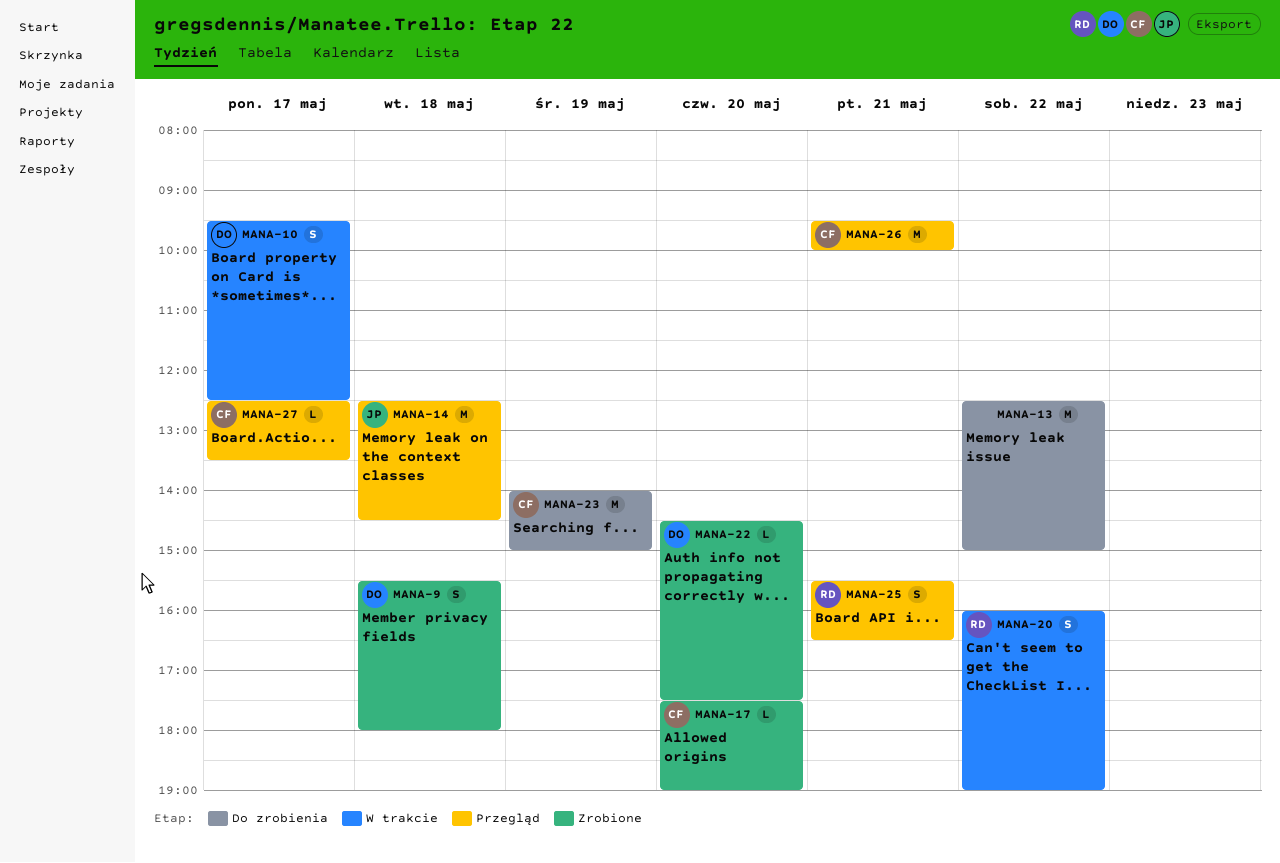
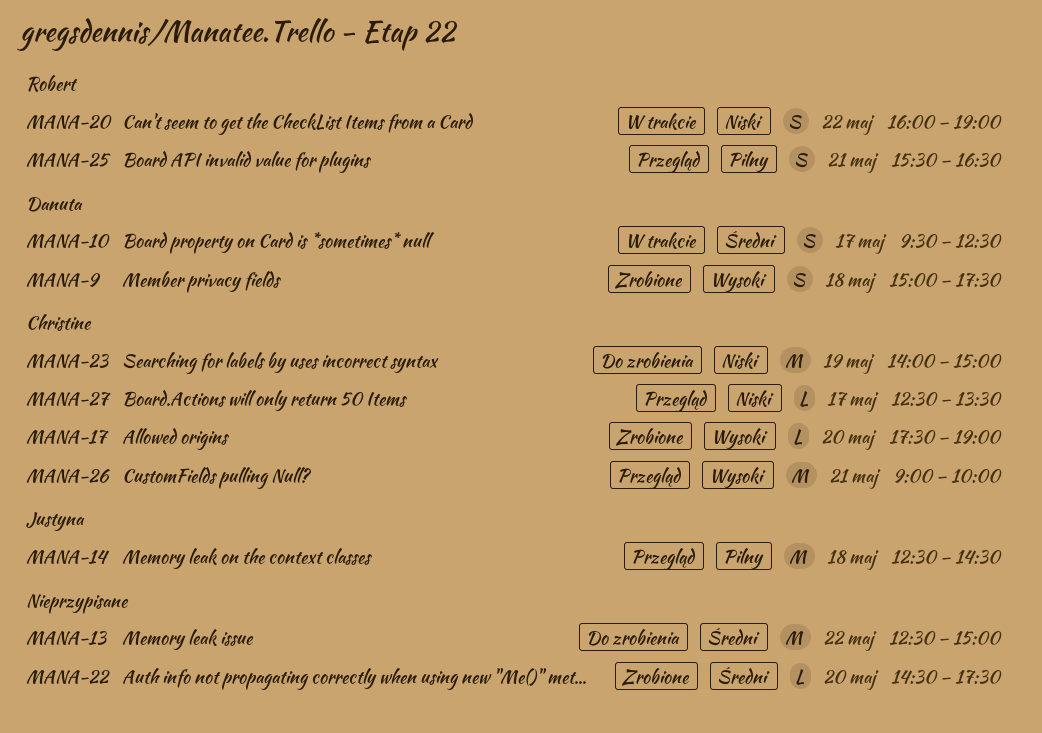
MANA-9, begins: 15:30 -> 15:00
MANA-9, ends: 18:00 -> 17:30
MANA-22, owner: Danuta -> none
MANA-26, begins: 09:30 -> 09:00

